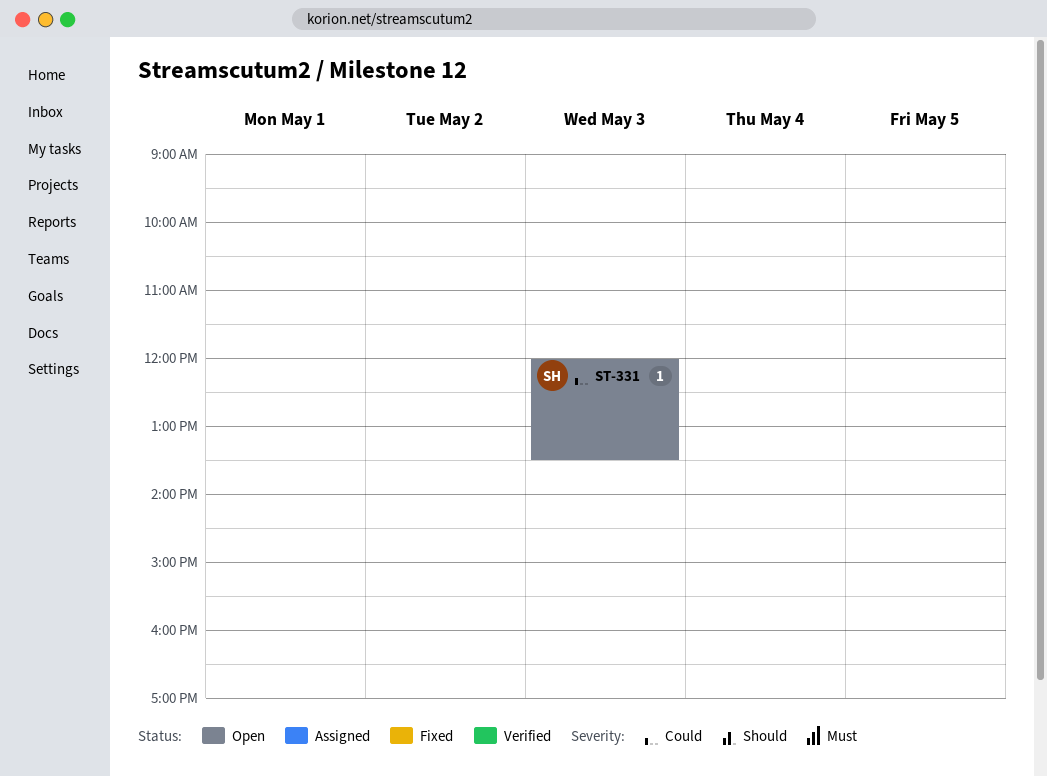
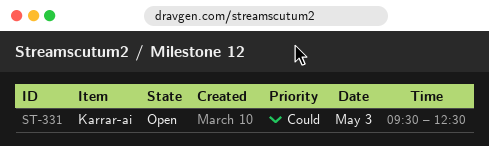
ST-331, begins: 12:00 -> 09:30
ST-331, ends: 13:30 -> 12:30

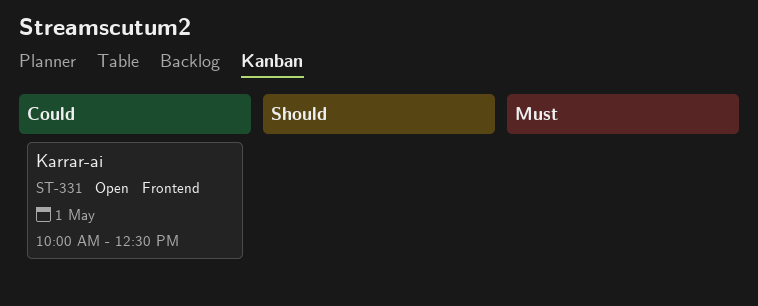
ST-331, day: May 3 -> May 1
ST-331, begins: 09:30 -> 10:00

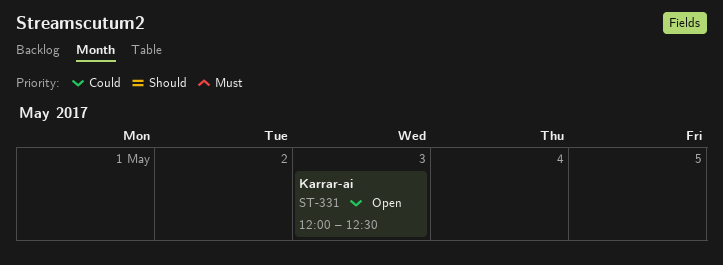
ST-331, day: May 1 -> May 3
ST-331, begins: 10:00 -> 12:00

